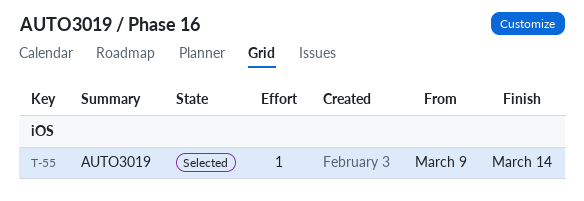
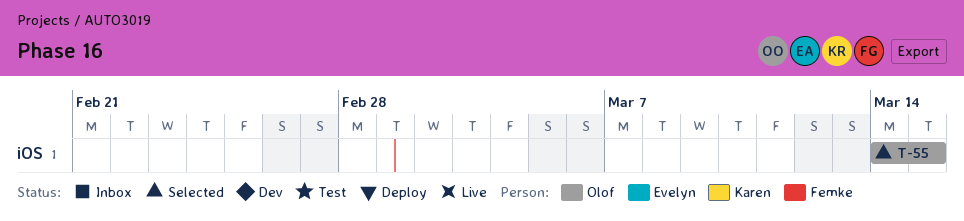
T-55, start: Mar 9 -> Mar 14
T-55, due: Mar 14 -> Mar 15

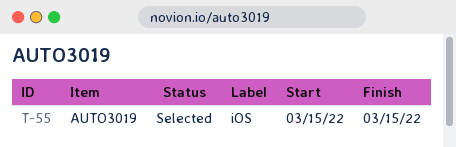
T-55, start: Mar 14 -> Mar 15

